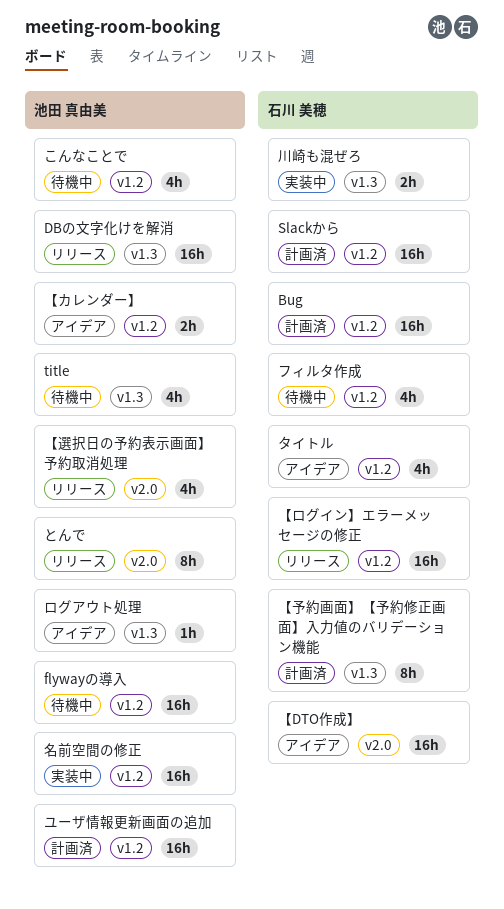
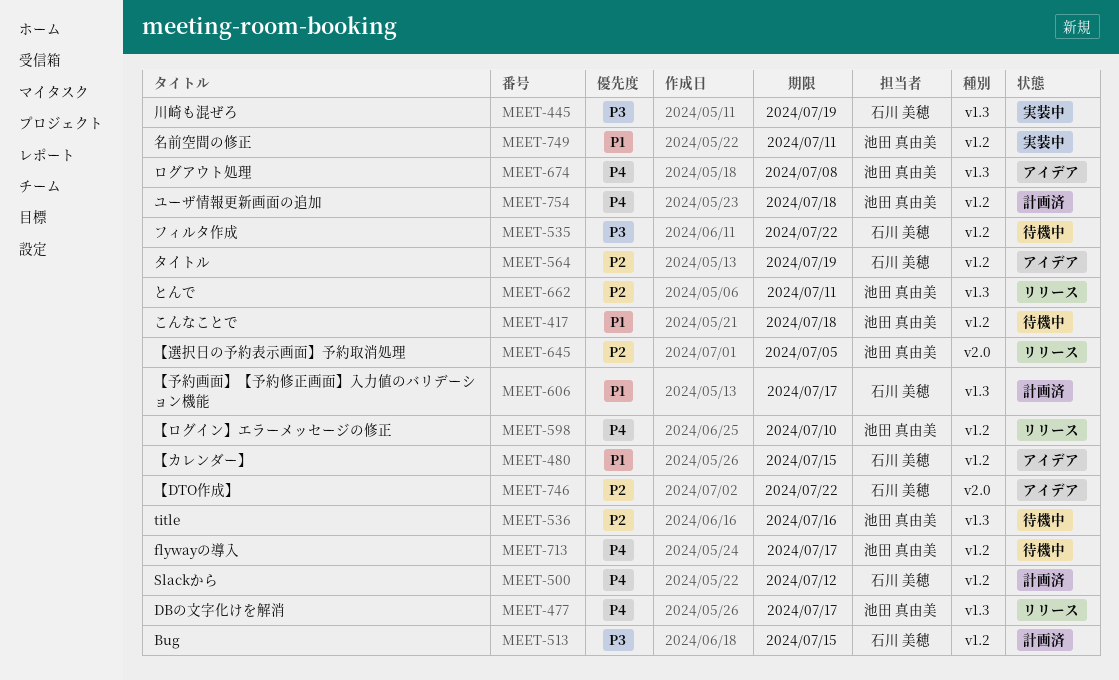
【カレンダー】, owner: 池田 真由美 -> 石川 美穂
【ログイン】エラーメッセージの修正, owner: 石川 美穂 -> 池田 真由美
とんで, label: v2.0 -> v1.3

